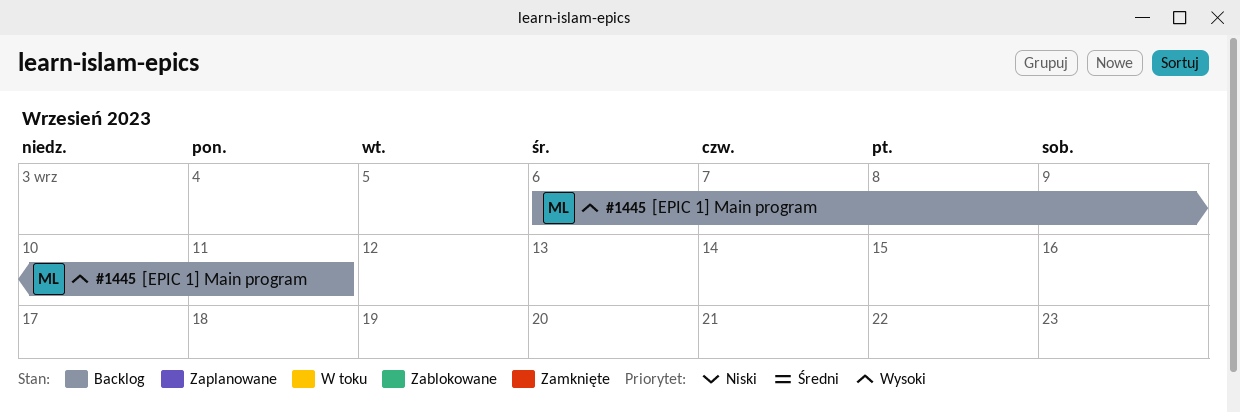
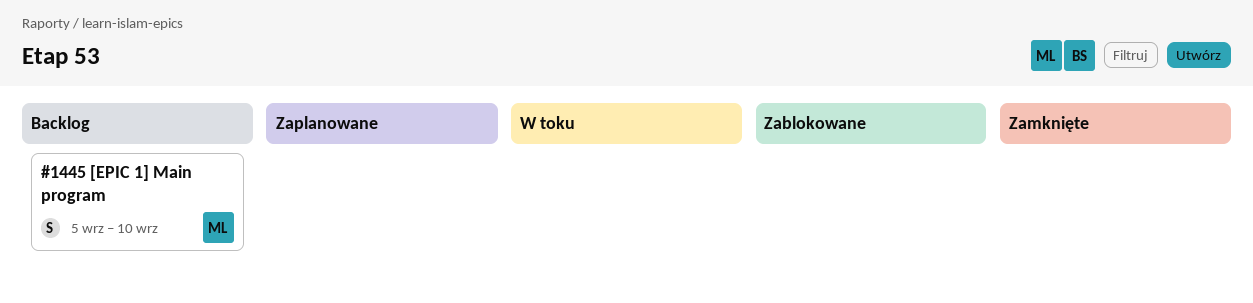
#1445, start: Sep 6 -> Sep 5
#1445, due: Sep 11 -> Sep 10

